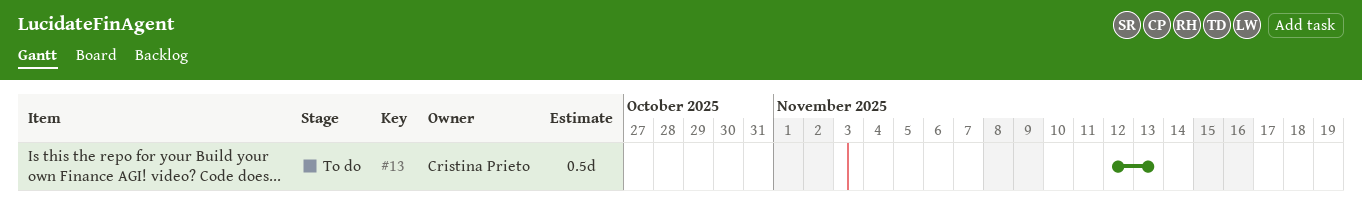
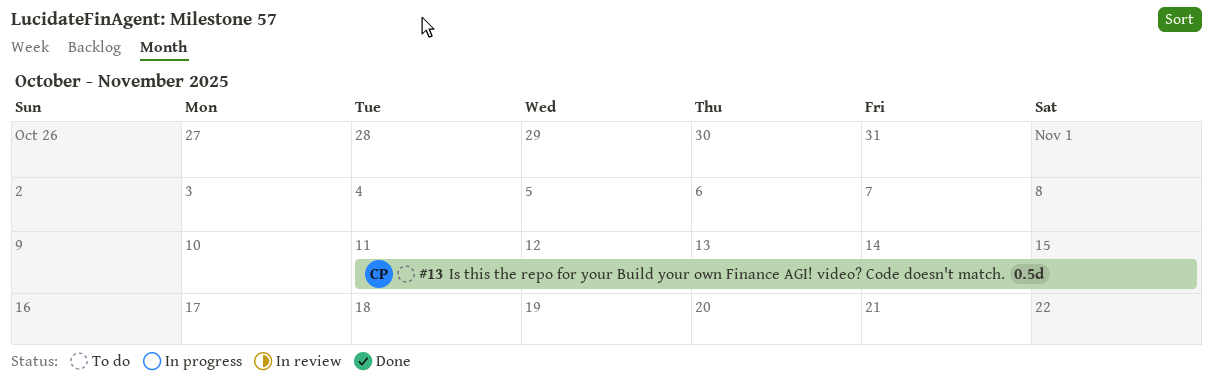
#13, start: Nov 12 -> Nov 11
#13, due: Nov 13 -> Nov 15

